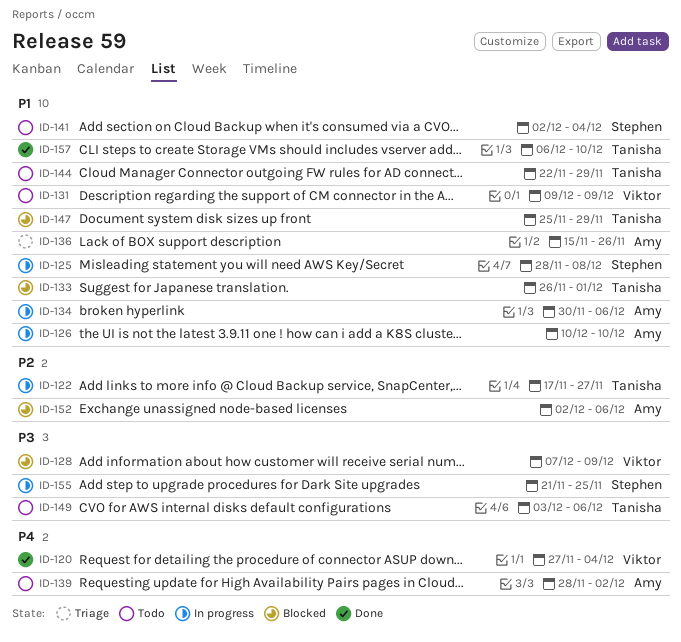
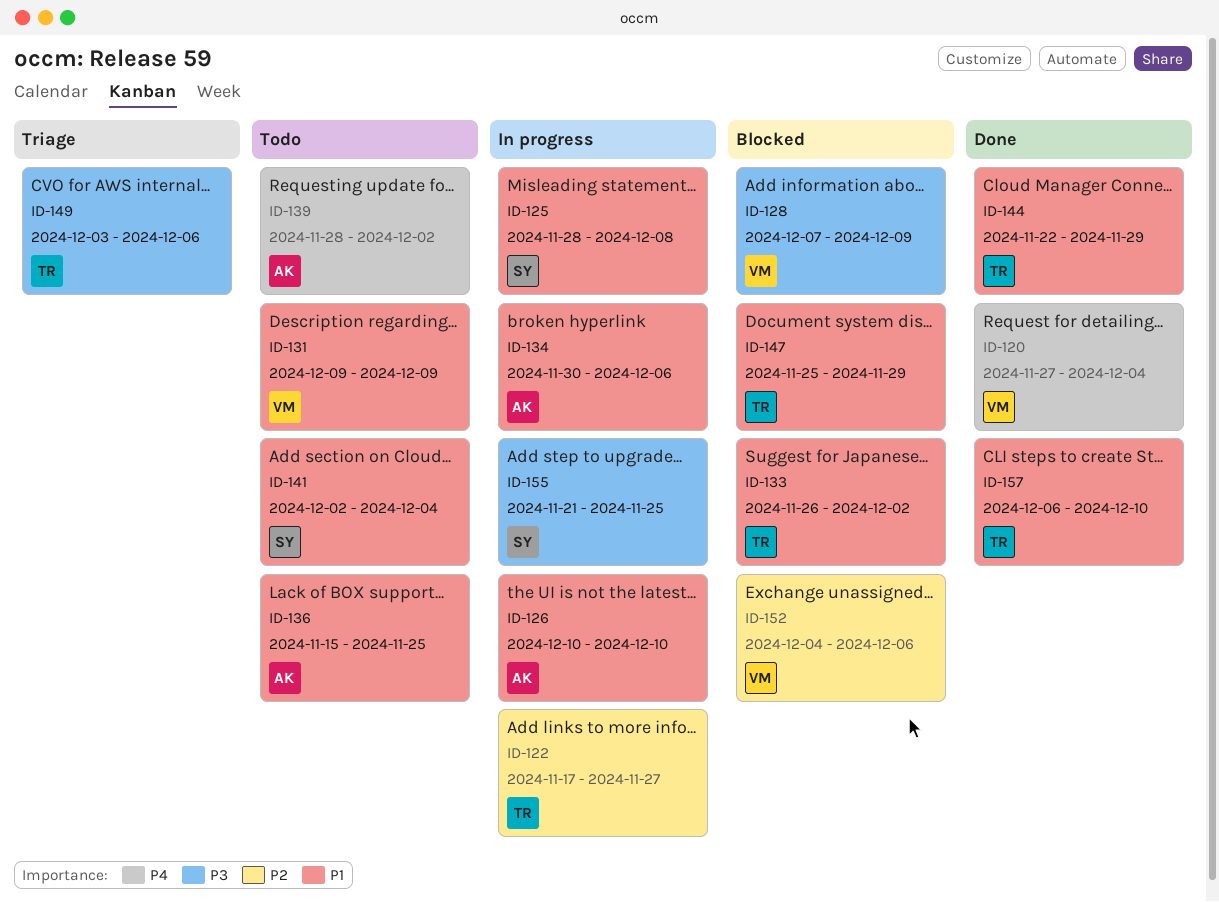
ID-133, due: Dec 1 -> Dec 2
ID-136, status: Triage -> Todo
ID-136, due: Nov 26 -> Nov 25
ID-144, status: Todo -> Done
ID-149, status: Todo -> Triage
ID-152, owner: Amy -> Viktor
ID-152, start: Dec 2 -> Dec 4

